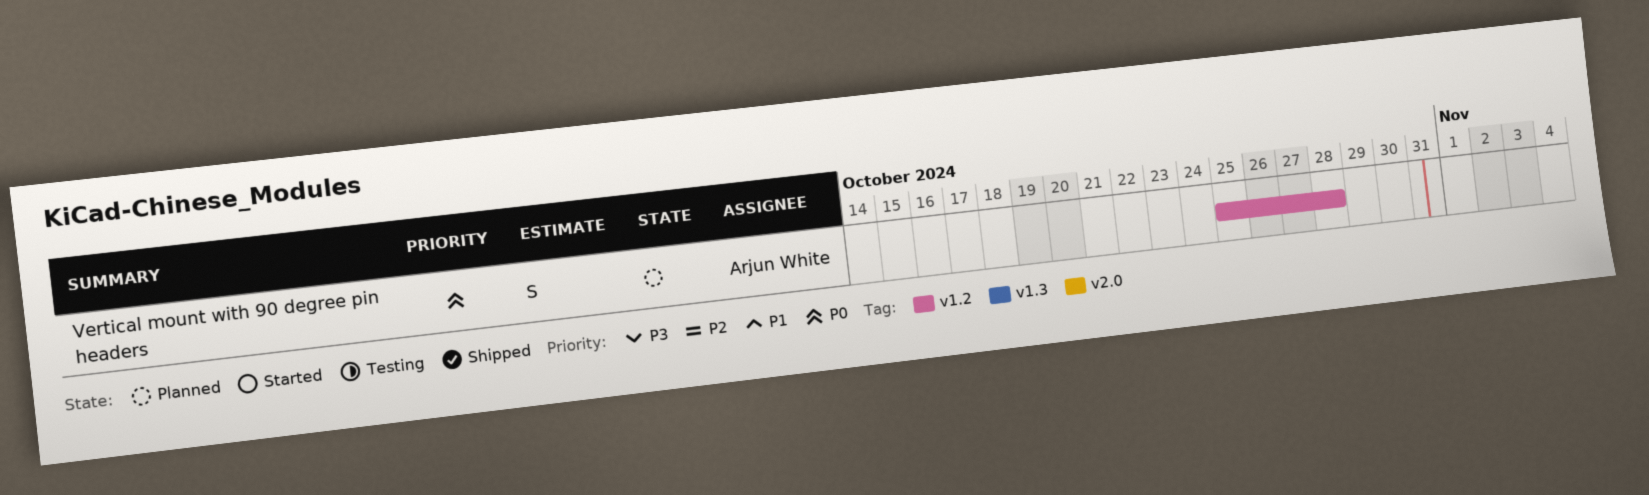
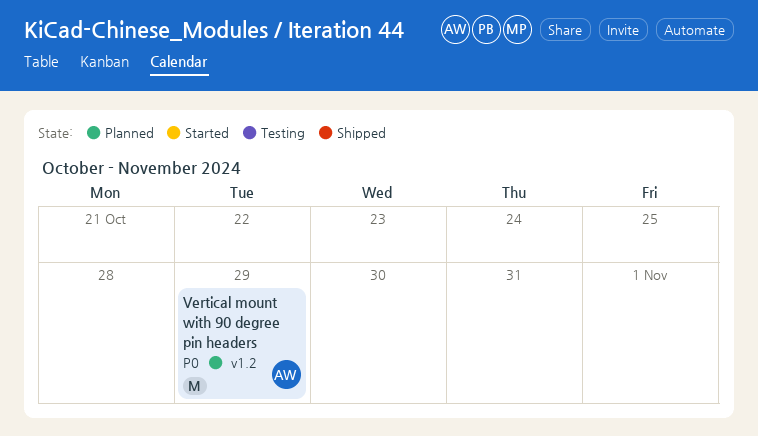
Vertical mount with 90 degree pin headers, estimate: S -> M
Vertical mount with 90 degree pin headers, due: Oct 28 -> Oct 29

